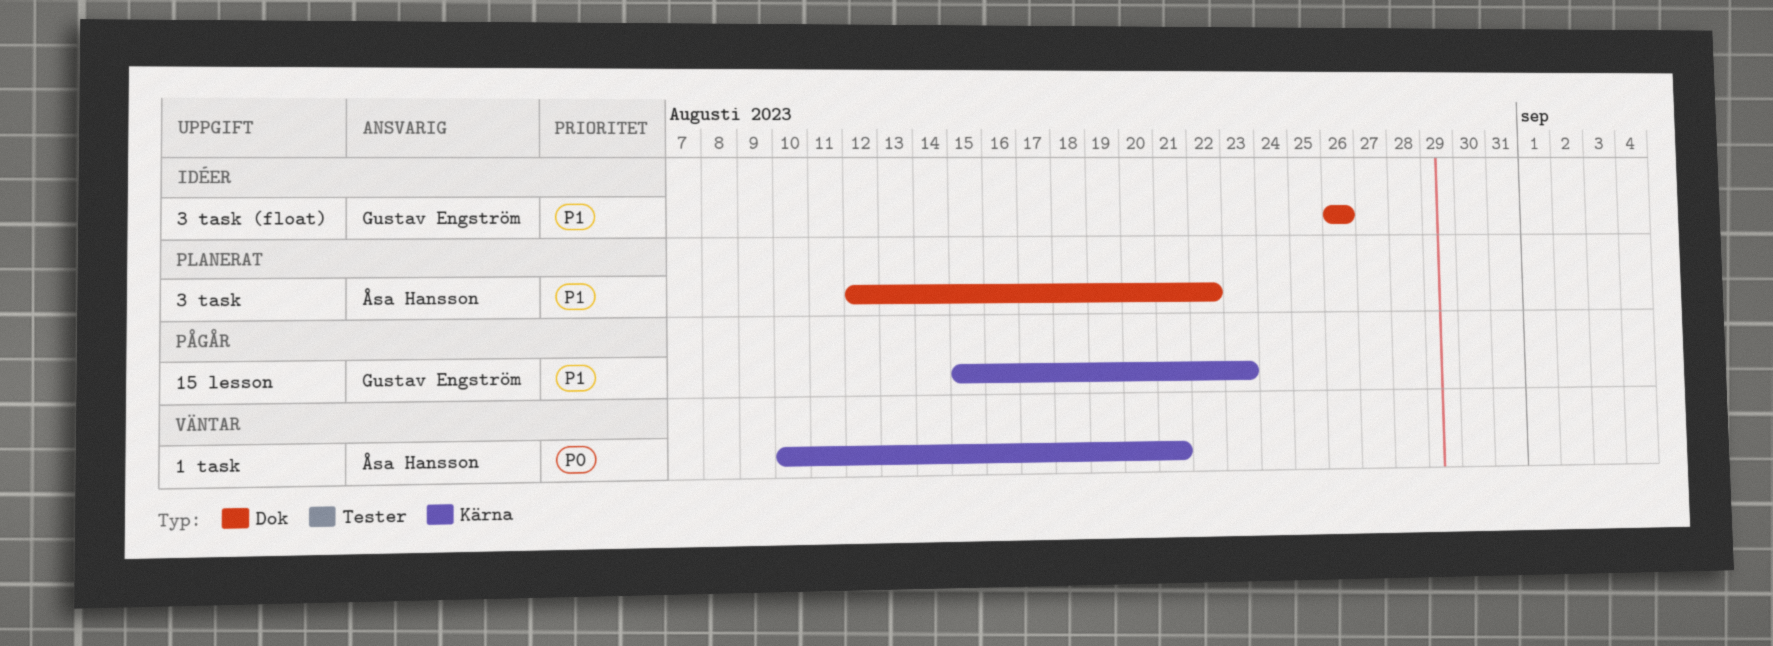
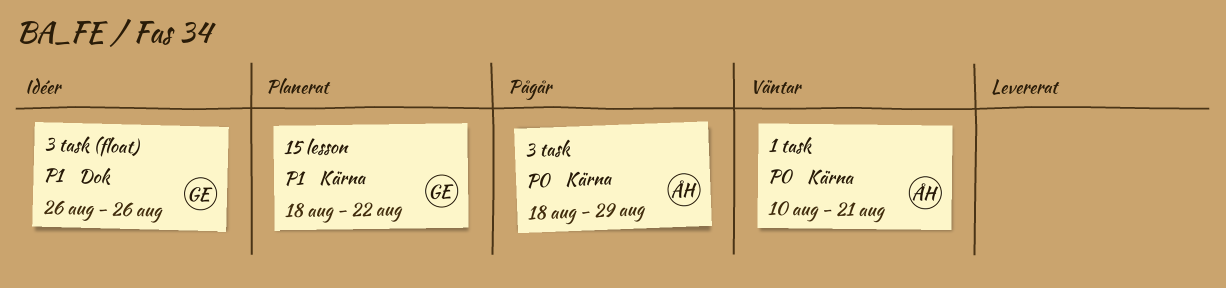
15 lesson, status: Pågår -> Planerat
15 lesson, start: Aug 15 -> Aug 18
15 lesson, due: Aug 23 -> Aug 22
3 task, status: Planerat -> Pågår
3 task, priority: P1 -> P0
3 task, label: Dok -> Kärna
3 task, start: Aug 12 -> Aug 18
3 task, due: Aug 22 -> Aug 29

